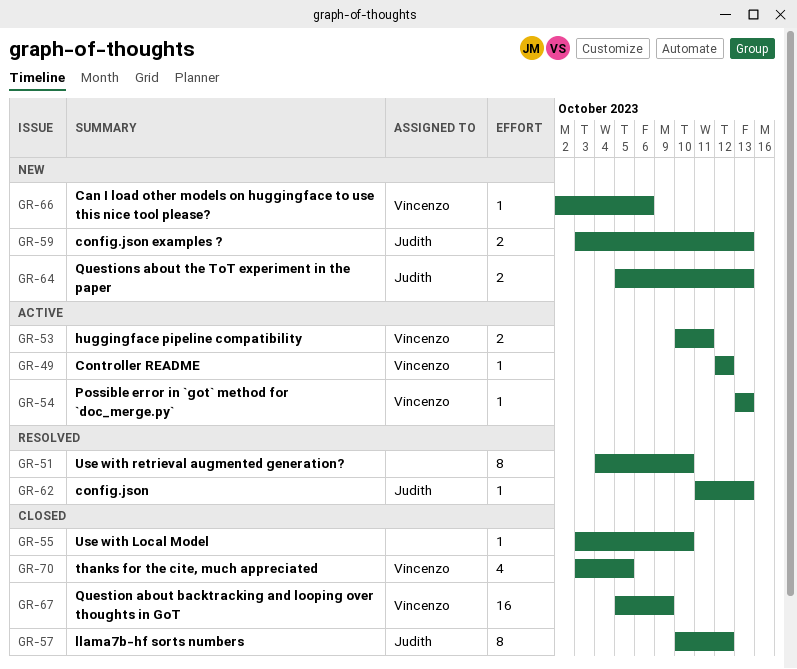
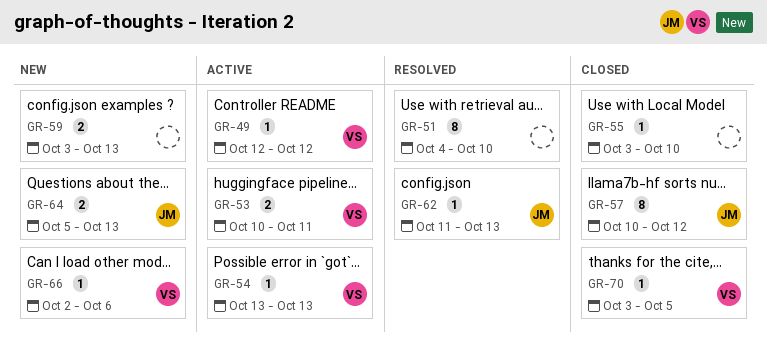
GR-59, owner: Judith -> none
GR-67: present -> none
GR-70, estimate: 4 -> 1

